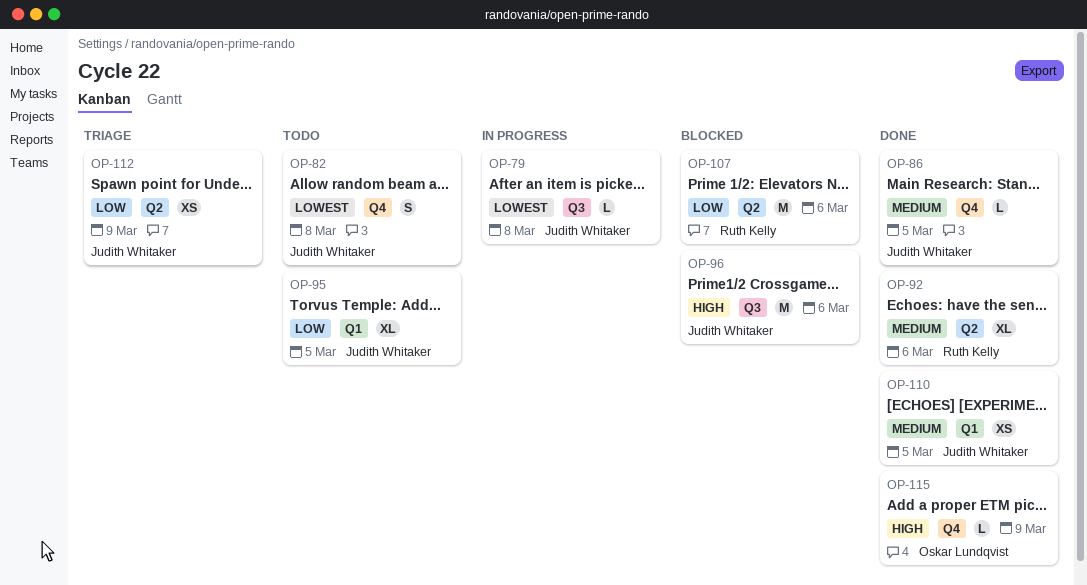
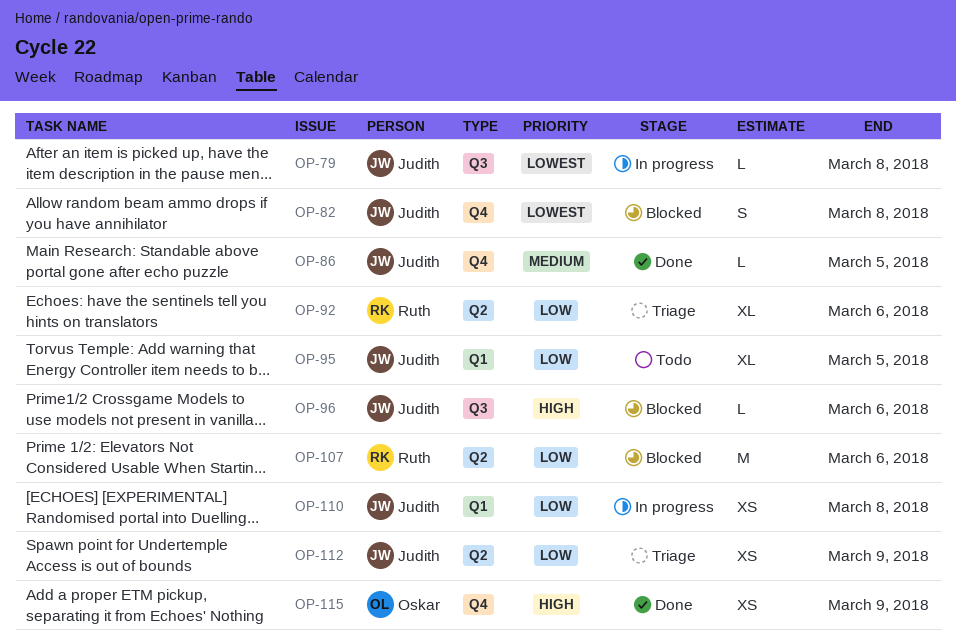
OP-82, status: Todo -> Blocked
OP-92, status: Done -> Triage
OP-92, priority: Medium -> Low
OP-96, estimate: M -> L
OP-110, status: Done -> In progress
OP-110, priority: Medium -> Low
OP-110, due: Mar 5 -> Mar 8
OP-115, estimate: L -> XS

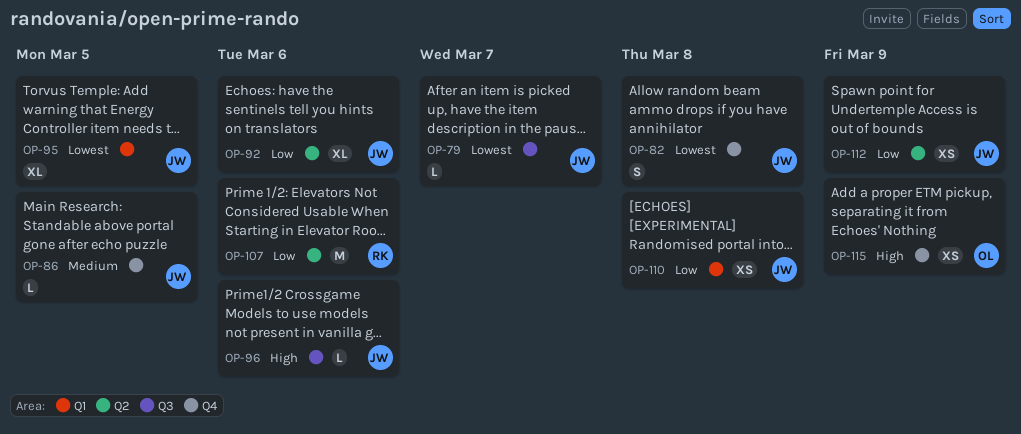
OP-79, due: Mar 8 -> Mar 7
OP-92, owner: Ruth -> Judith
OP-95, priority: Low -> Lowest

